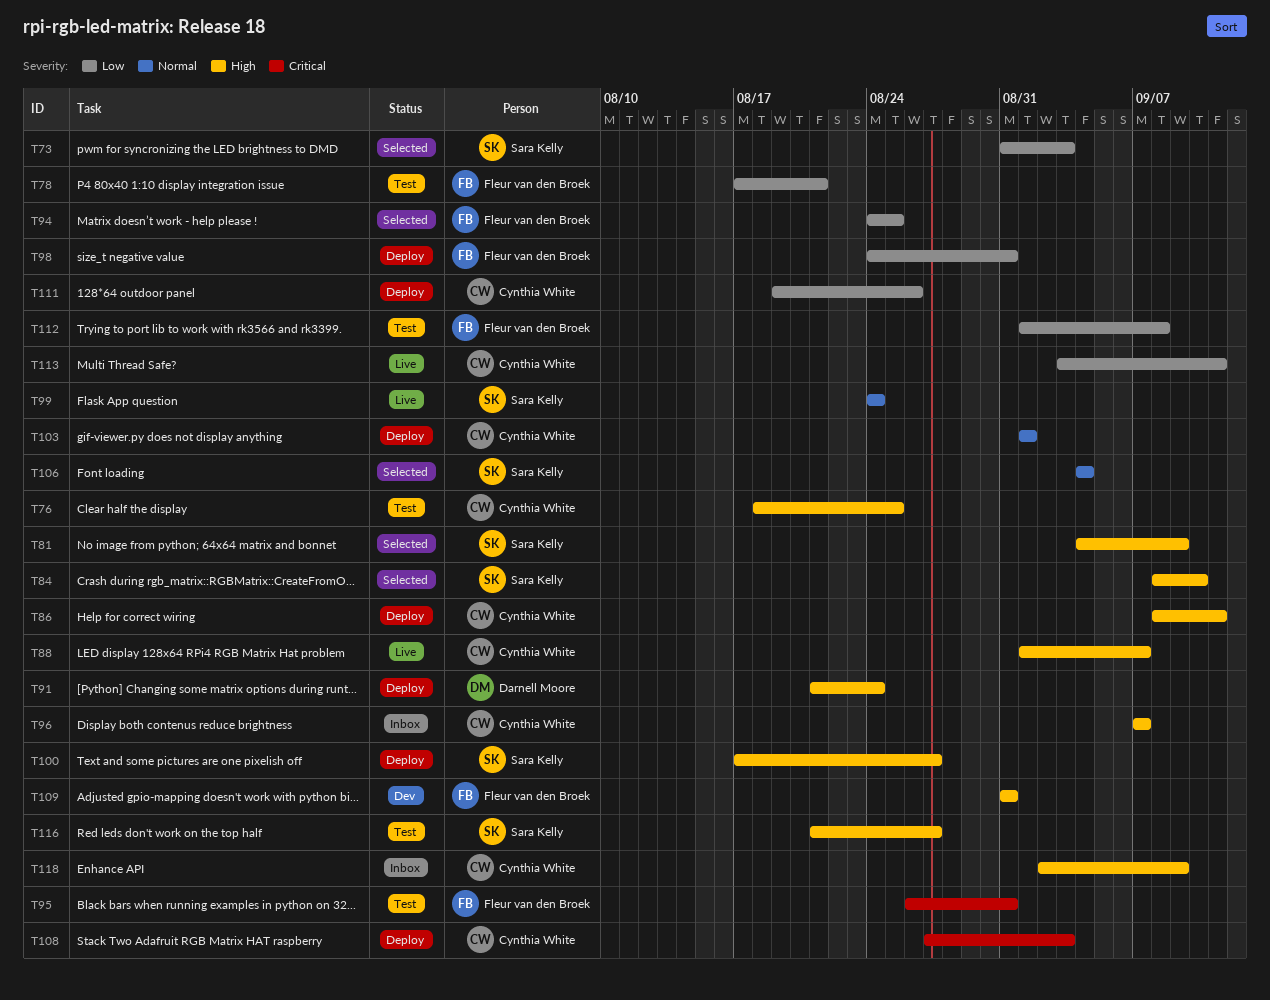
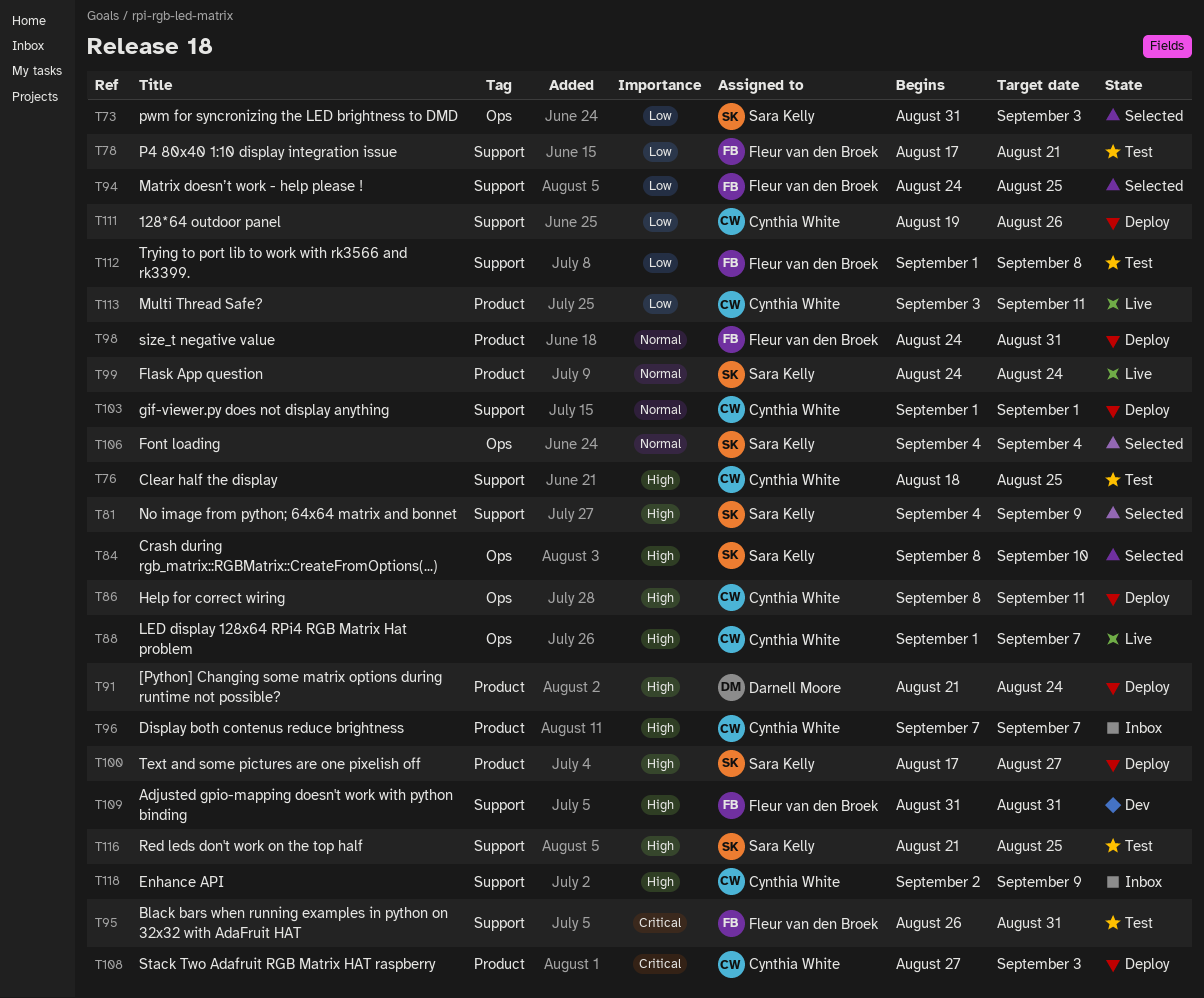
T98, priority: Low -> Normal
T116, due: Aug 27 -> Aug 25

